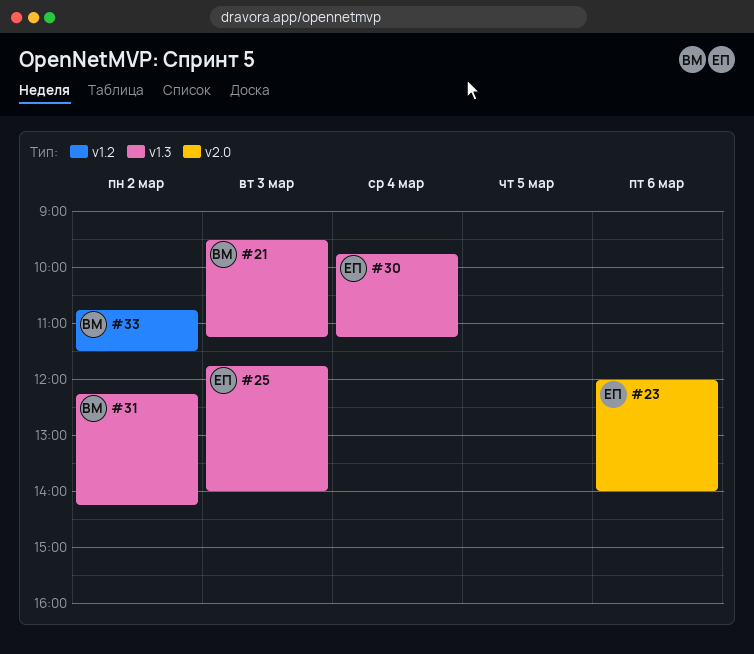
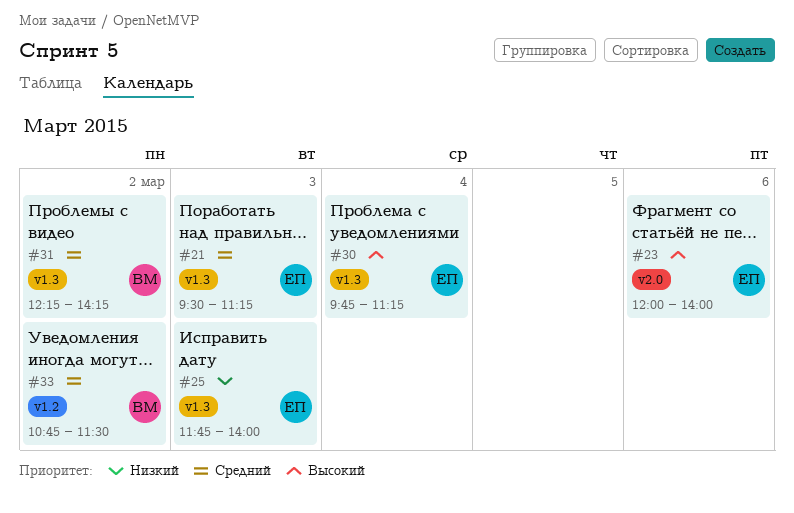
#21, owner: ВМ -> ЕП

